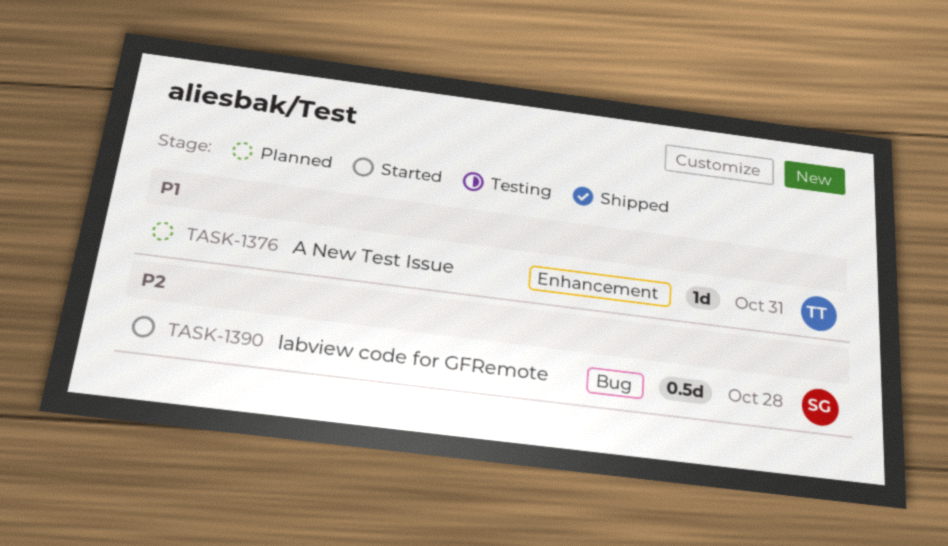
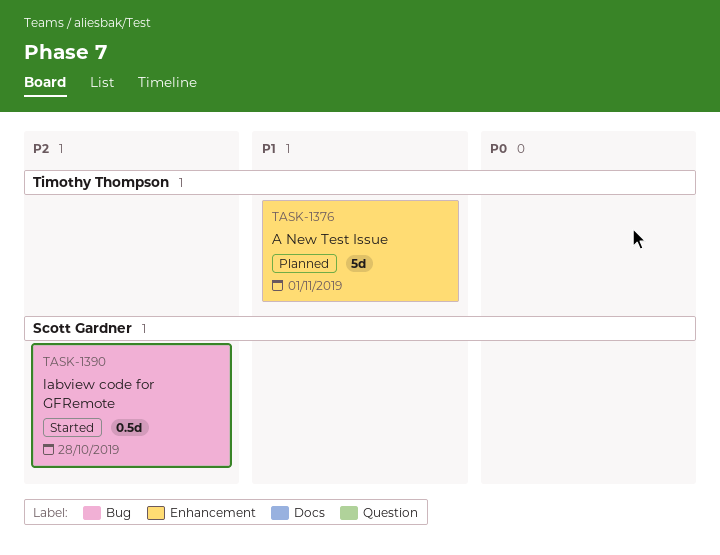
TASK-1376, estimate: 1d -> 5d
TASK-1376, due: Oct 31 -> Nov 1

